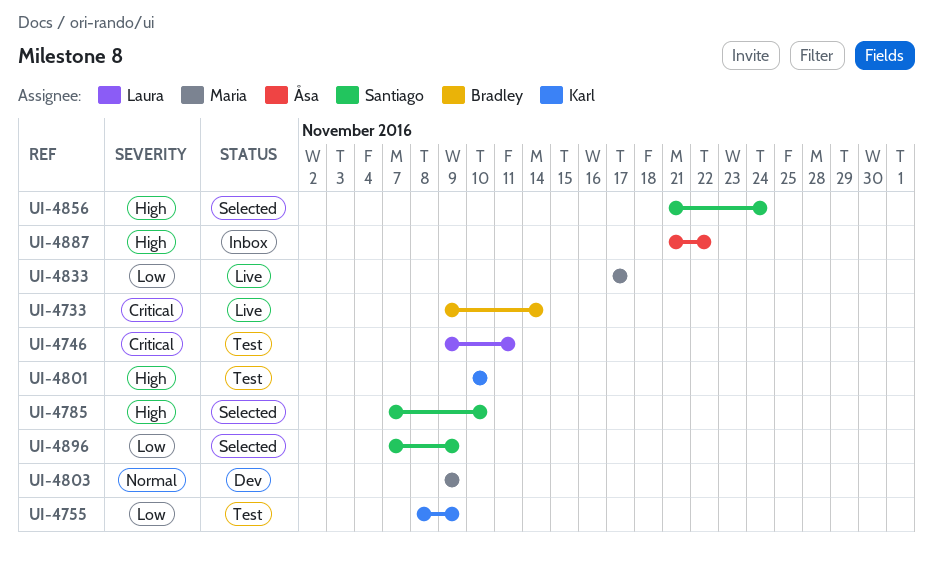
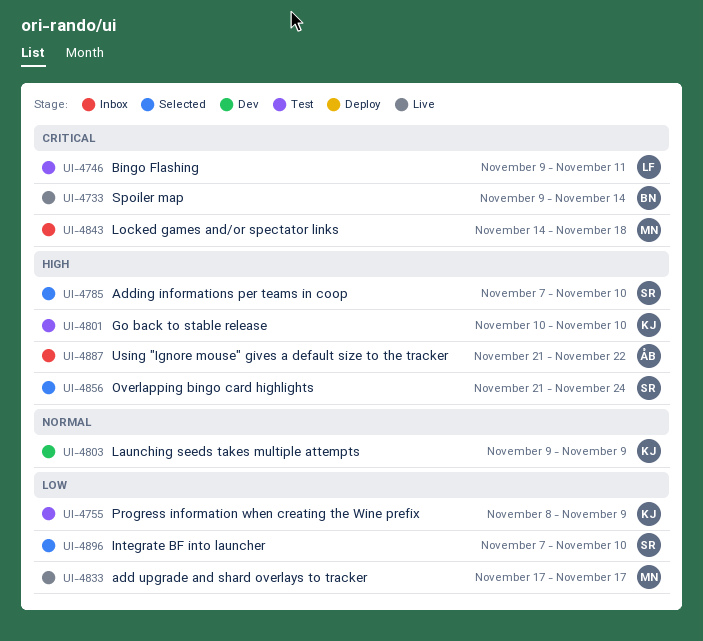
UI-4803, owner: Maria -> Karl
UI-4843: none -> present
UI-4896, due: Nov 9 -> Nov 10

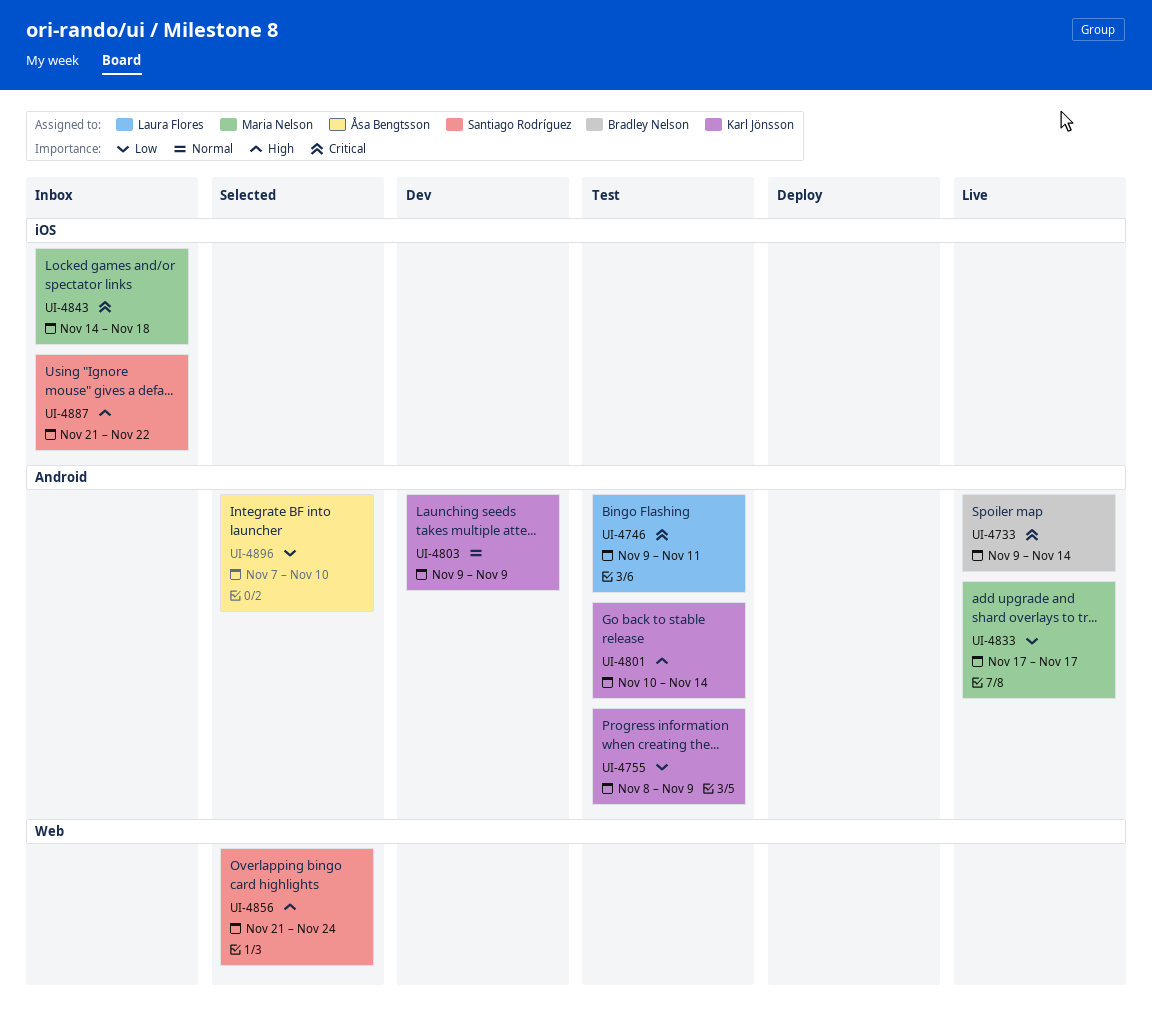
UI-4785: present -> none
UI-4801, due: Nov 10 -> Nov 14
UI-4887, owner: Åsa Bengtsson -> Santiago Rodríguez
UI-4896, owner: Santiago Rodríguez -> Åsa Bengtsson

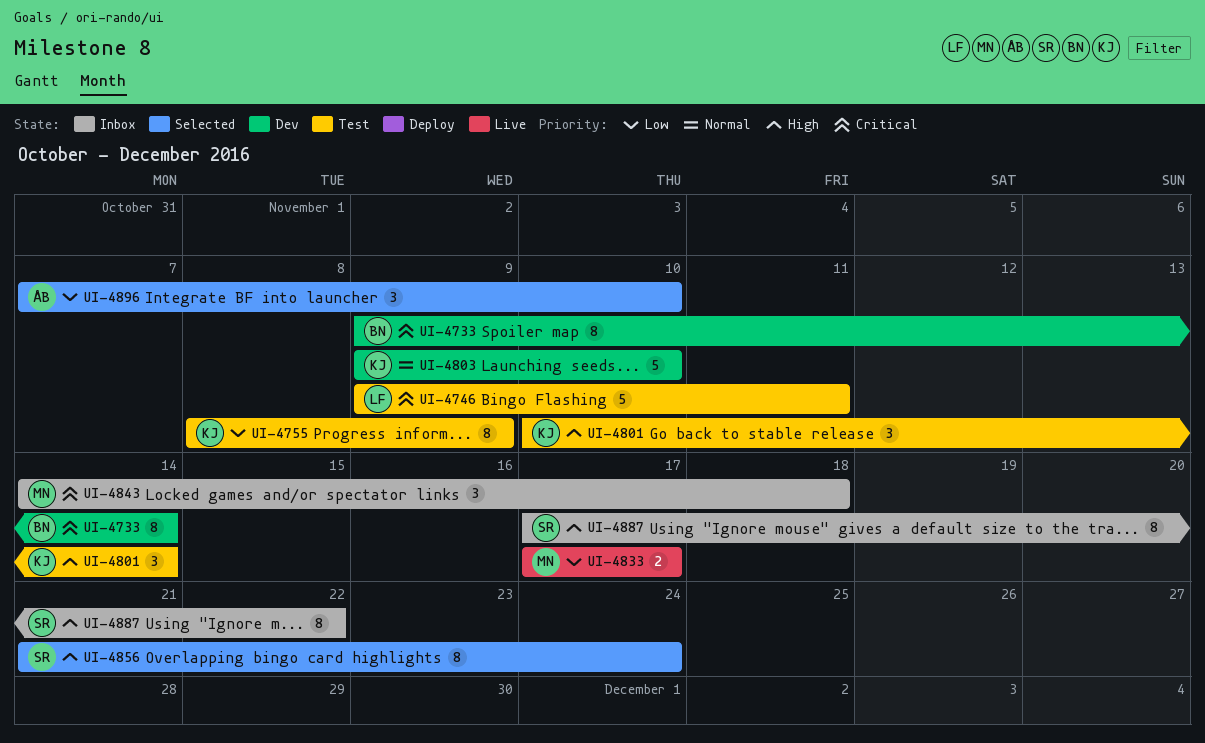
UI-4733, status: Live -> Dev
UI-4803, due: Nov 9 -> Nov 10
UI-4887, start: Nov 21 -> Nov 17

